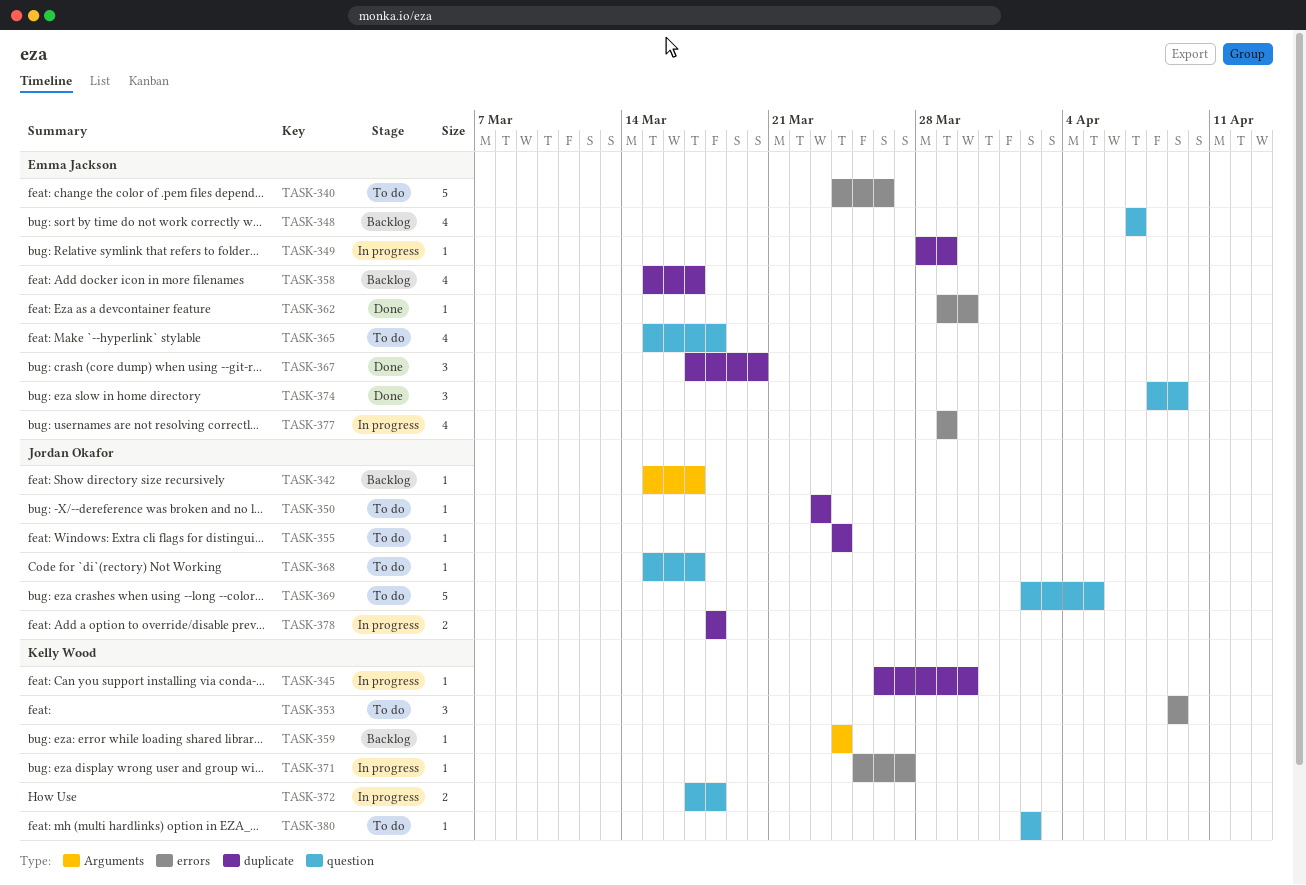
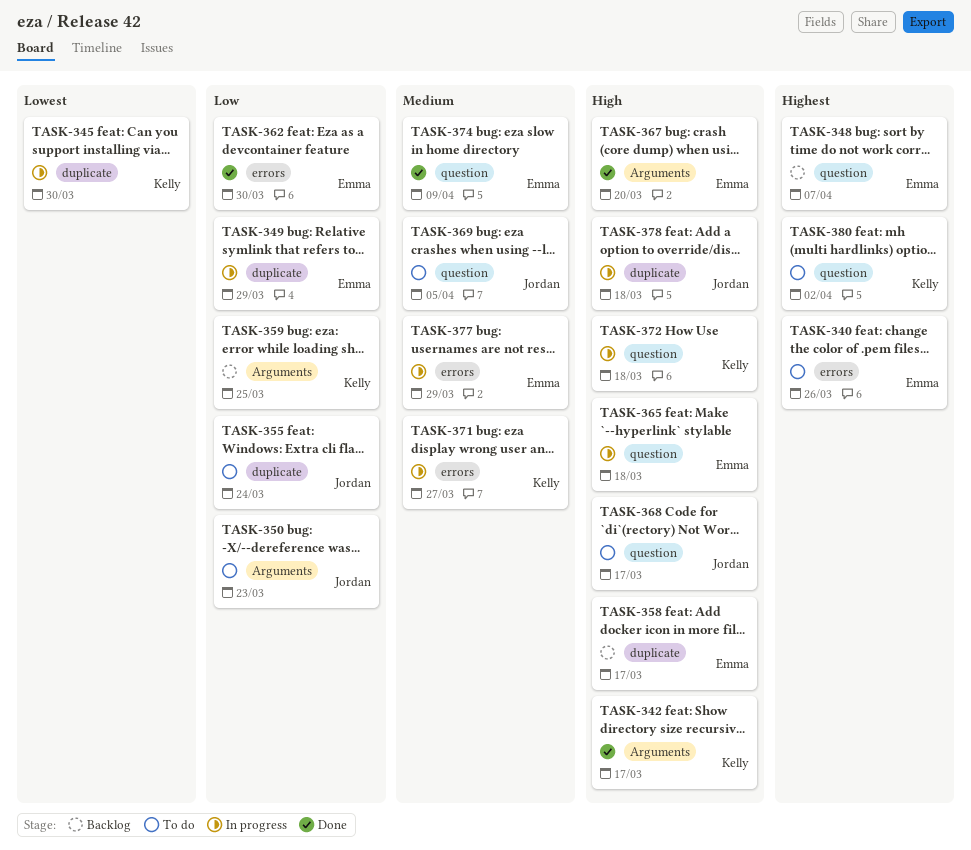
TASK-342, status: Backlog -> Done
TASK-342, owner: Jordan Okafor -> Kelly Wood
TASK-350, label: duplicate -> Arguments
TASK-353: present -> none
TASK-359, due: Mar 24 -> Mar 25
TASK-365, status: To do -> In progress
TASK-367, label: duplicate -> Arguments

